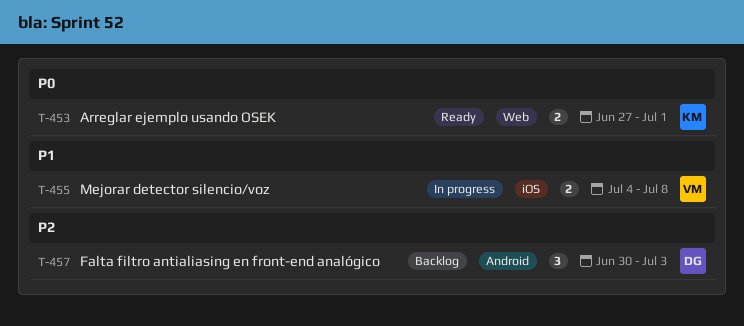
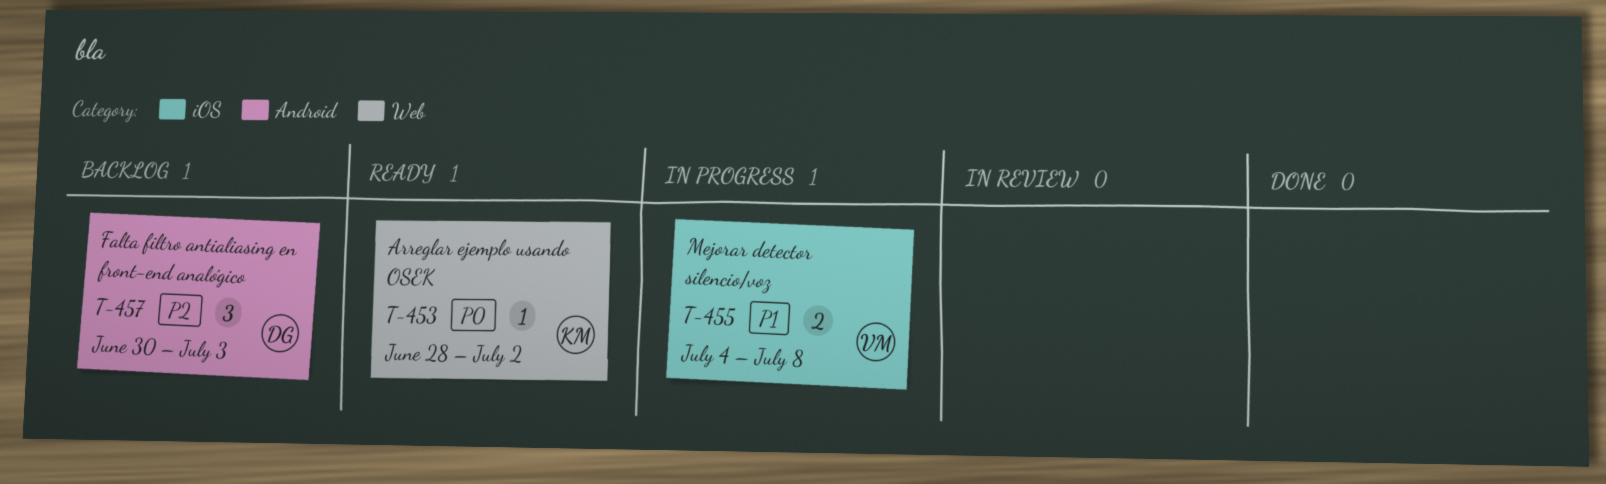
T-453, estimate: 2 -> 1
T-453, start: Jun 27 -> Jun 28
T-453, due: Jul 1 -> Jul 2

